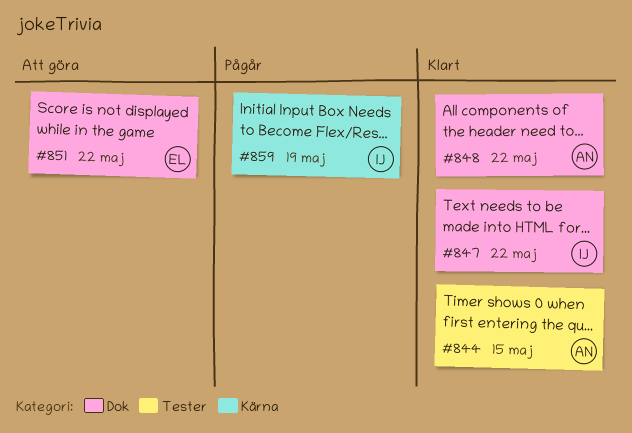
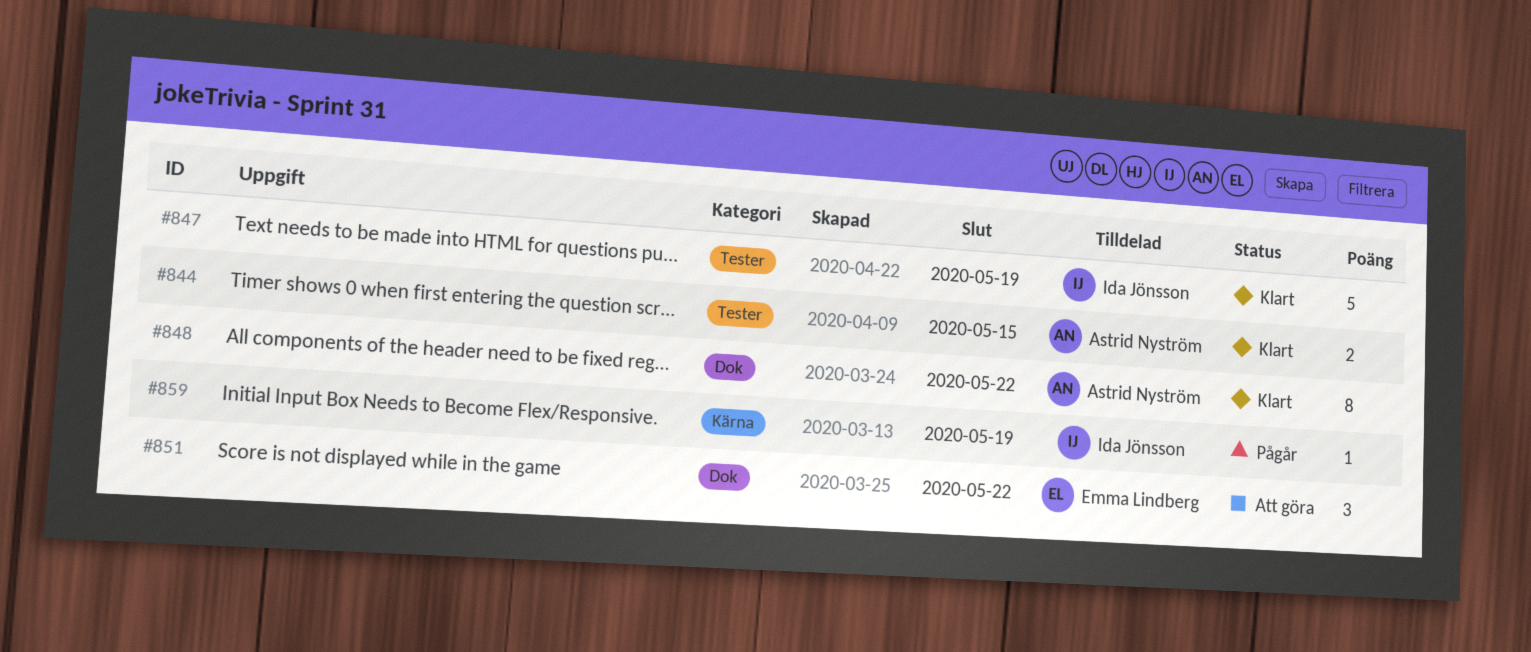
#847, label: Dok -> Tester
#847, due: May 22 -> May 19

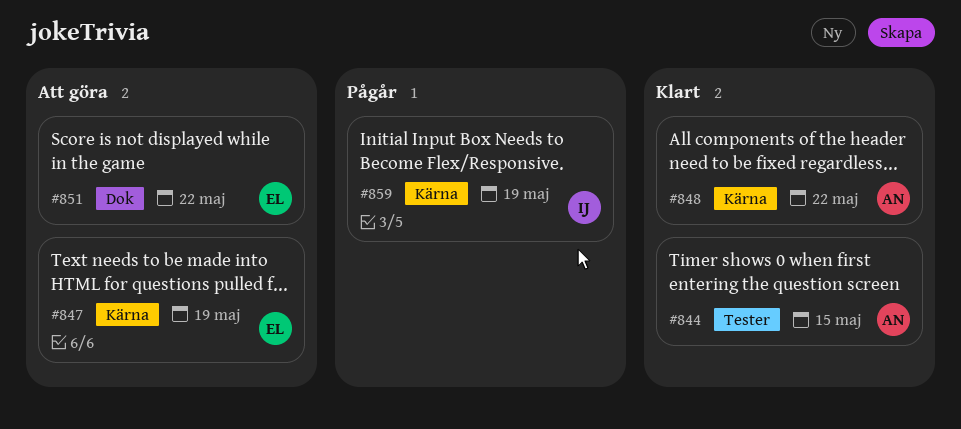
#847, status: Klart -> Att göra
#847, owner: Ida Jönsson -> Emma Lindberg
#847, label: Tester -> Kärna
#848, label: Dok -> Kärna

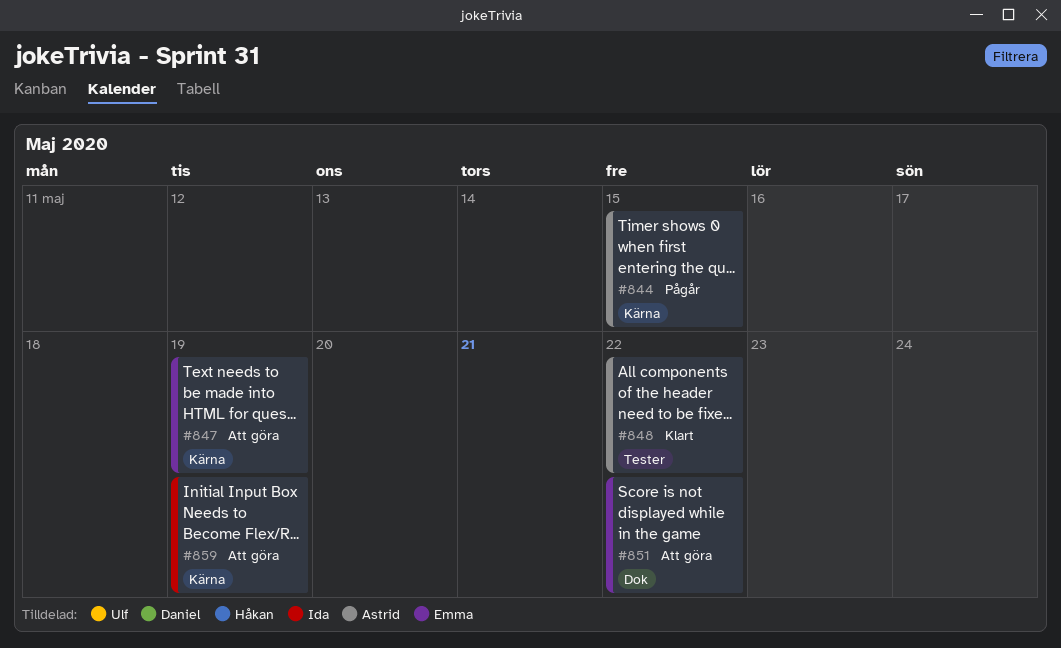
#844, status: Klart -> Pågår
#844, label: Tester -> Kärna
#848, label: Kärna -> Tester
#859, status: Pågår -> Att göra

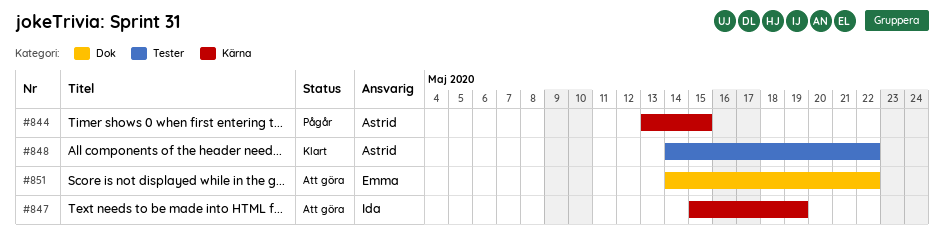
#847, owner: Emma -> Ida
#859: present -> none

